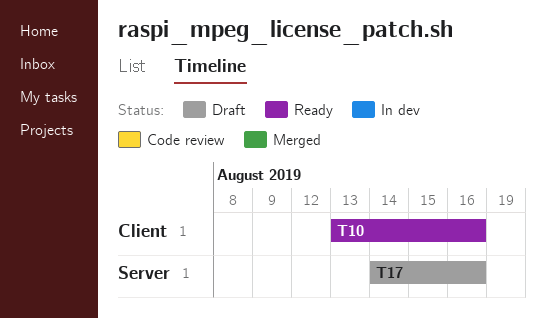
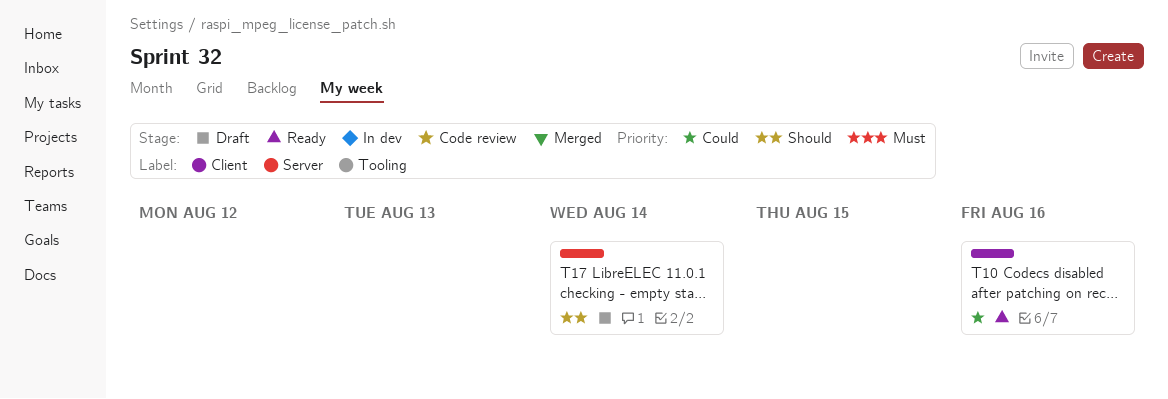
T17, due: Aug 16 -> Aug 14

